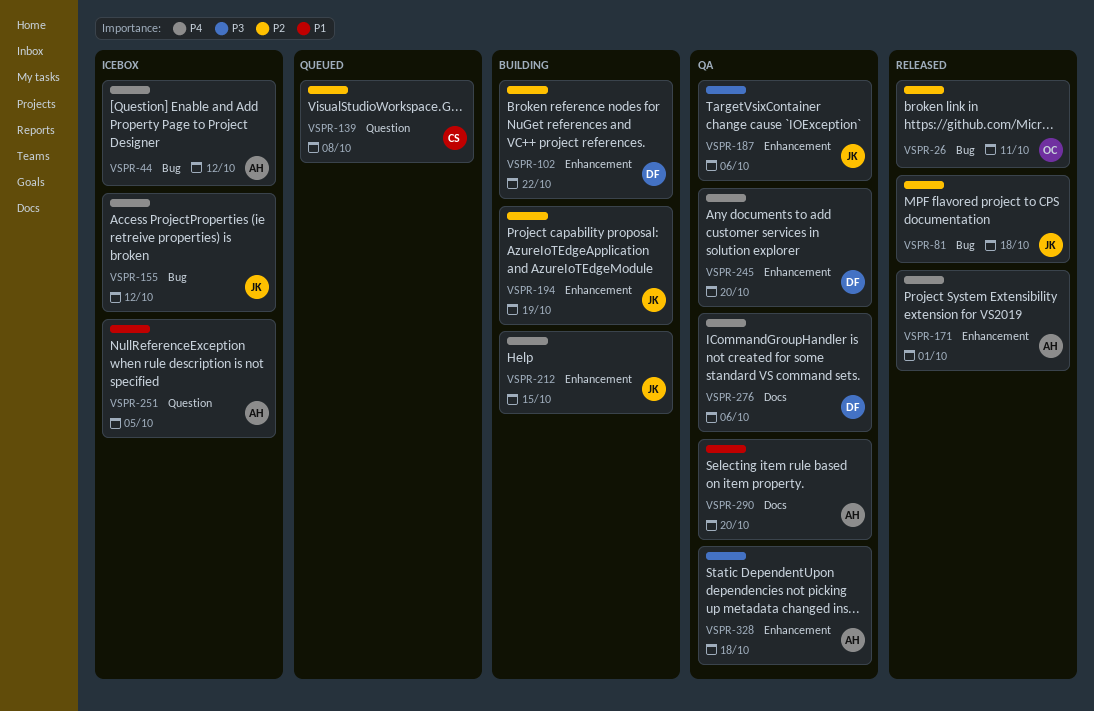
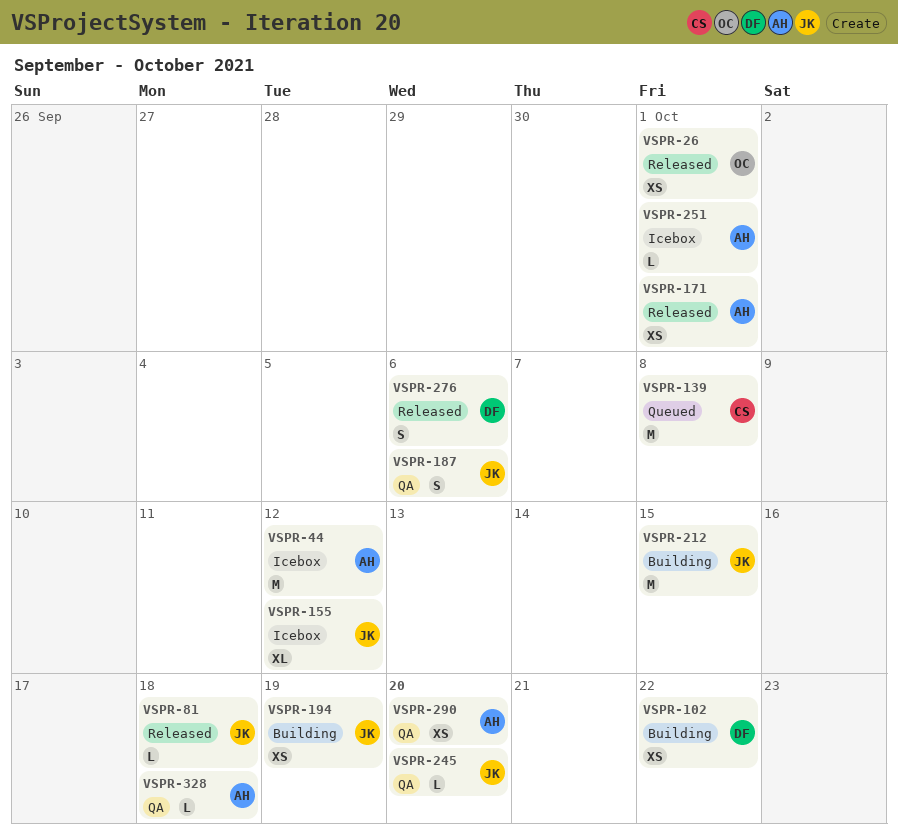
VSPR-26, due: Oct 11 -> Oct 1
VSPR-245, owner: DF -> JK
VSPR-251, due: Oct 5 -> Oct 1
VSPR-276, status: QA -> Released

